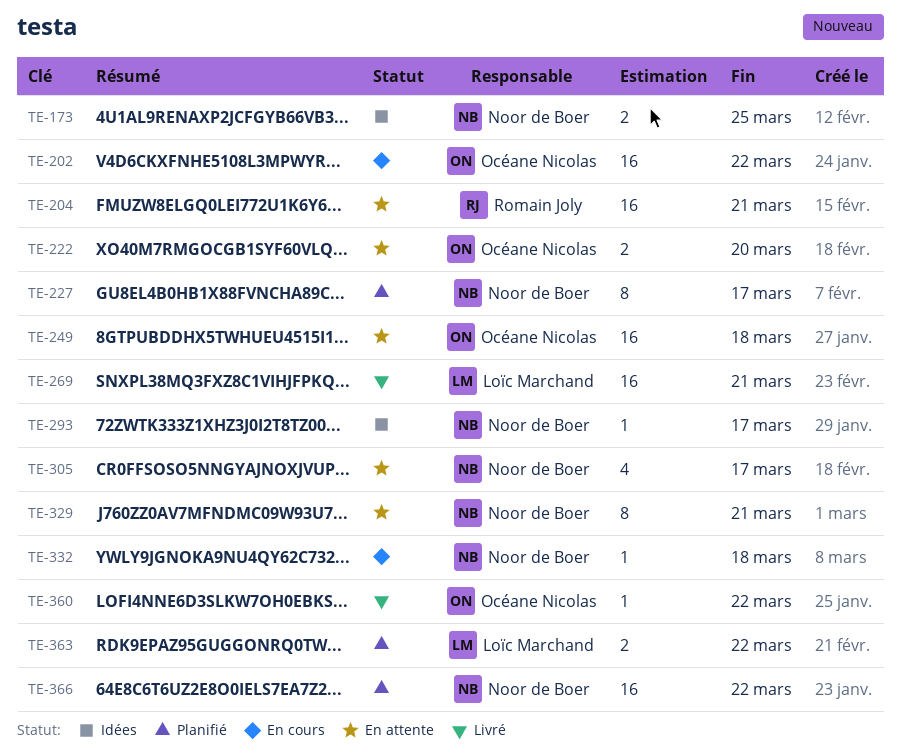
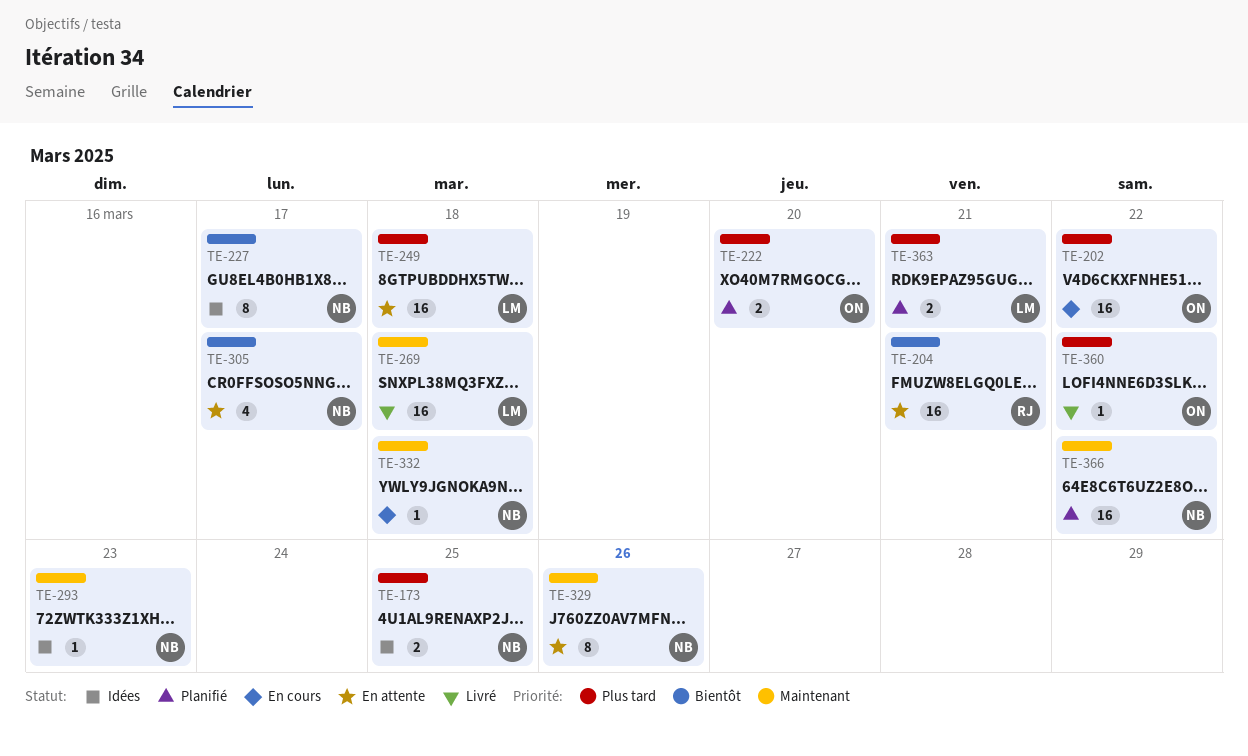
TE-222, status: En attente -> Planifié
TE-227, status: Planifié -> Idées
TE-249, owner: Océane Nicolas -> Loïc Marchand
TE-269, due: Mar 21 -> Mar 18
TE-293, due: Mar 17 -> Mar 23
TE-329, due: Mar 21 -> Mar 26
TE-363, due: Mar 22 -> Mar 21

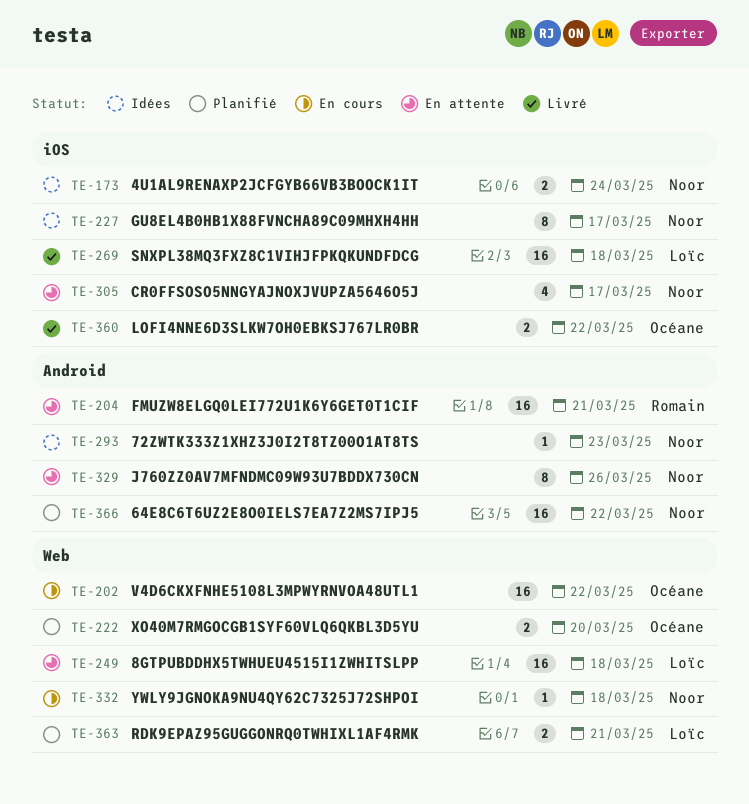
TE-173, due: Mar 25 -> Mar 24
TE-360, estimate: 1 -> 2

